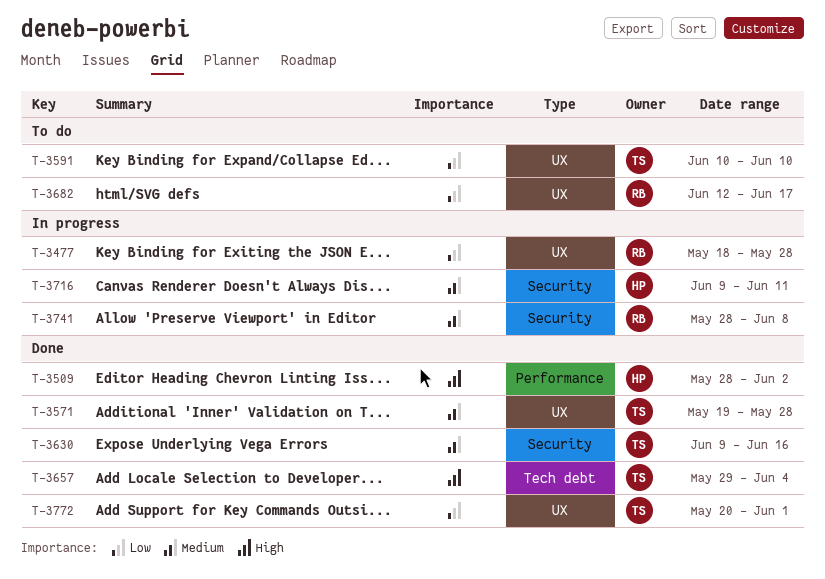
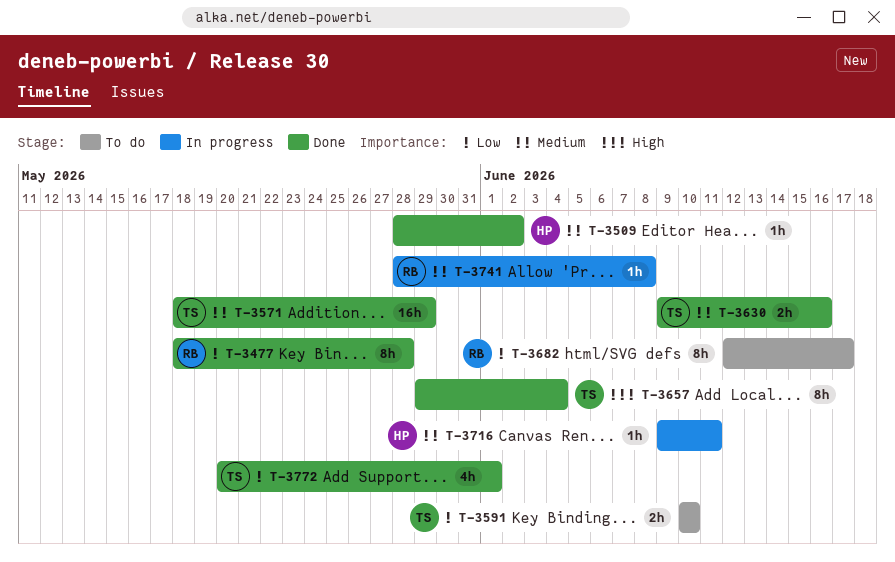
T-3477, status: In progress -> Done
T-3509, priority: High -> Medium
T-3571, start: May 19 -> May 18
T-3571, due: May 28 -> May 29

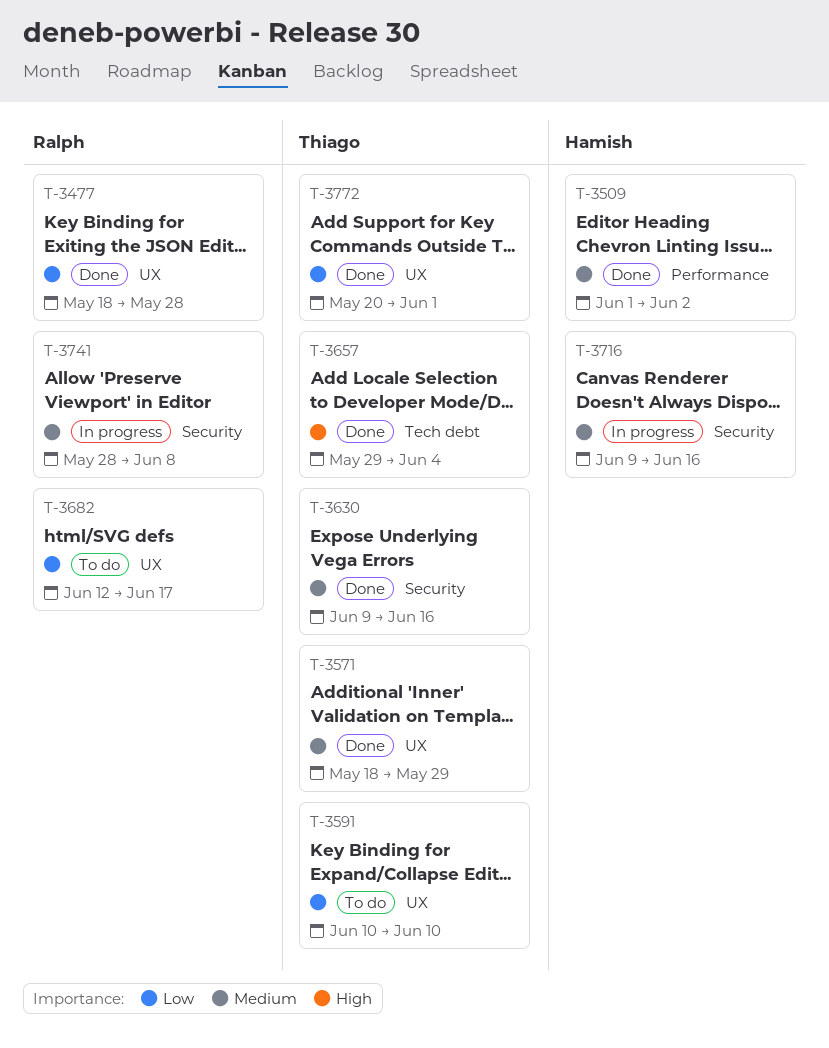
T-3509, start: May 28 -> Jun 1
T-3716, due: Jun 11 -> Jun 16

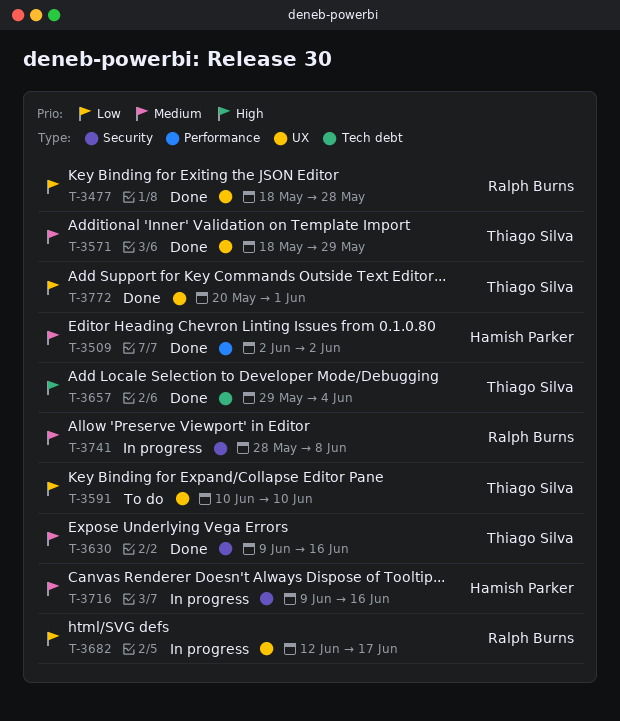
T-3509, start: Jun 1 -> Jun 2
T-3682, status: To do -> In progress

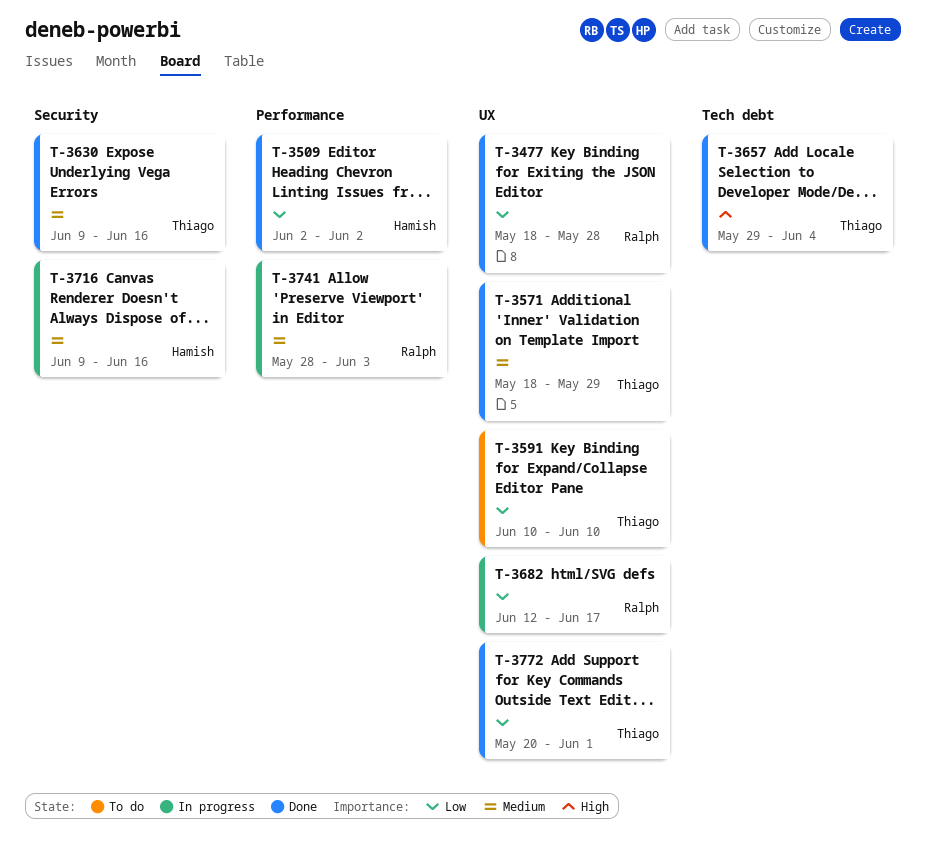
T-3509, priority: Medium -> Low
T-3741, label: Security -> Performance
T-3741, due: Jun 8 -> Jun 3

